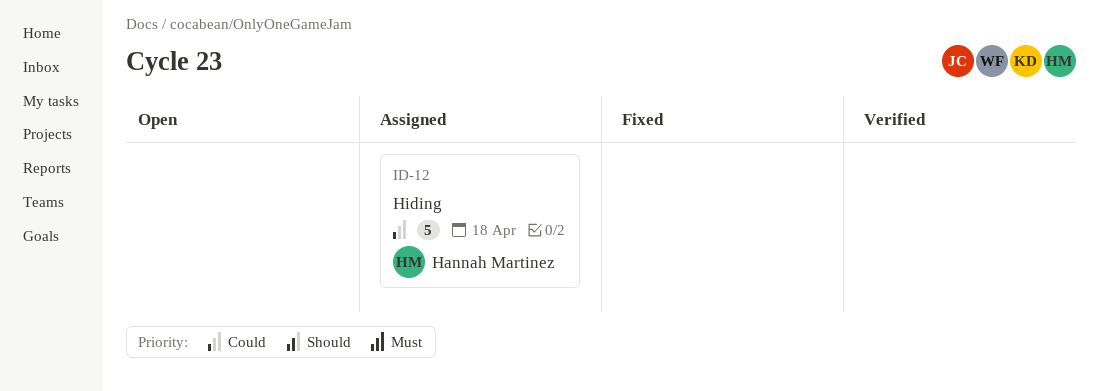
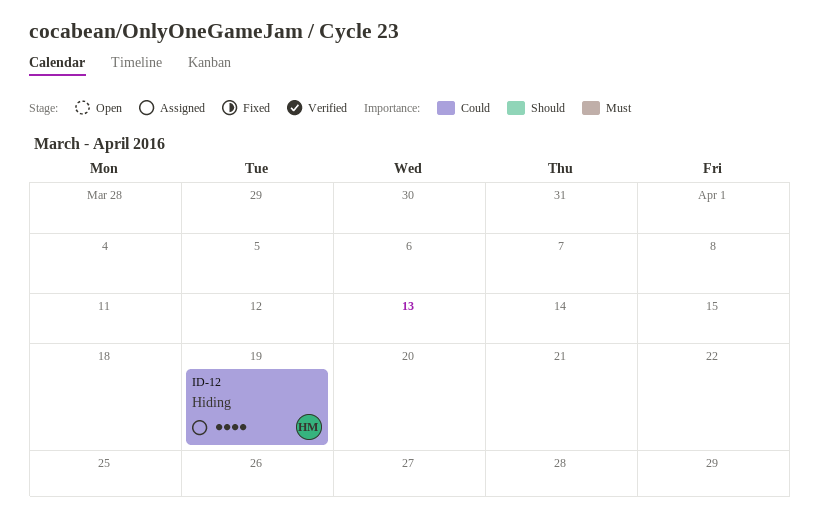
ID-12, estimate: 5 -> 4
ID-12, due: Apr 18 -> Apr 19

